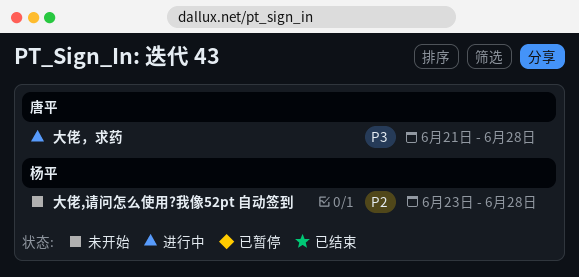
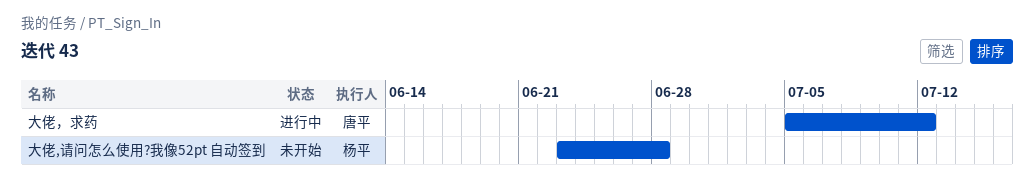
大佬，求药, start: Jun 21 -> Jul 5
大佬，求药, due: Jun 28 -> Jul 12

